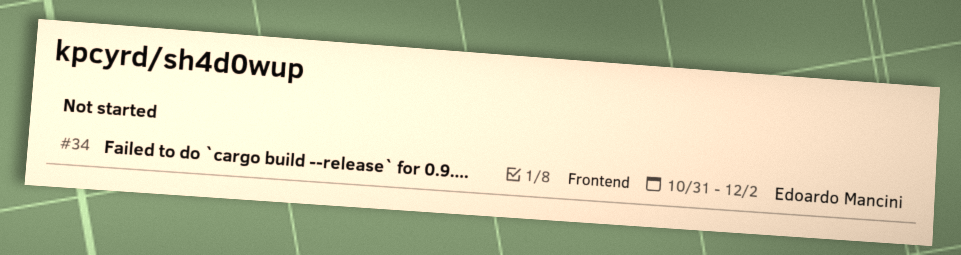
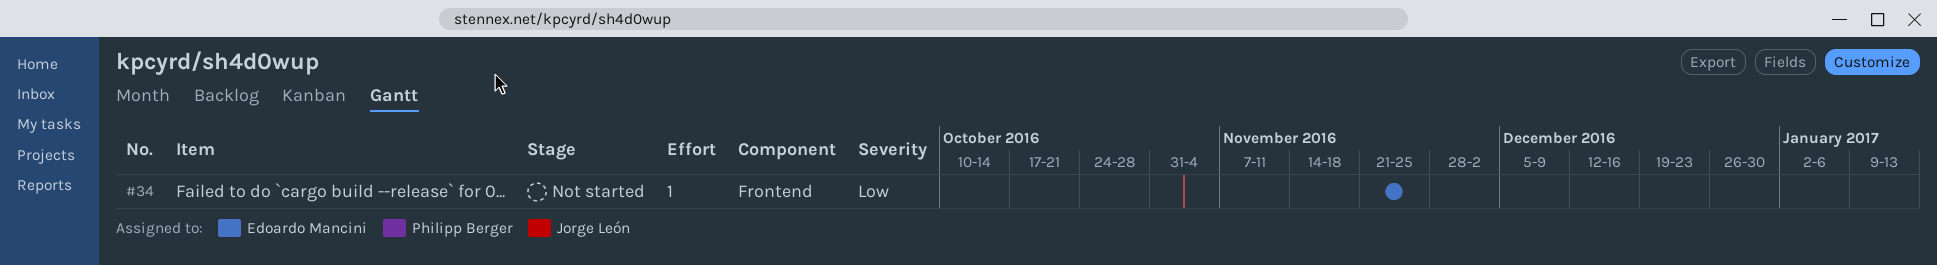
#34, start: Oct 31 -> Nov 21
#34, due: Dec 2 -> Nov 25

